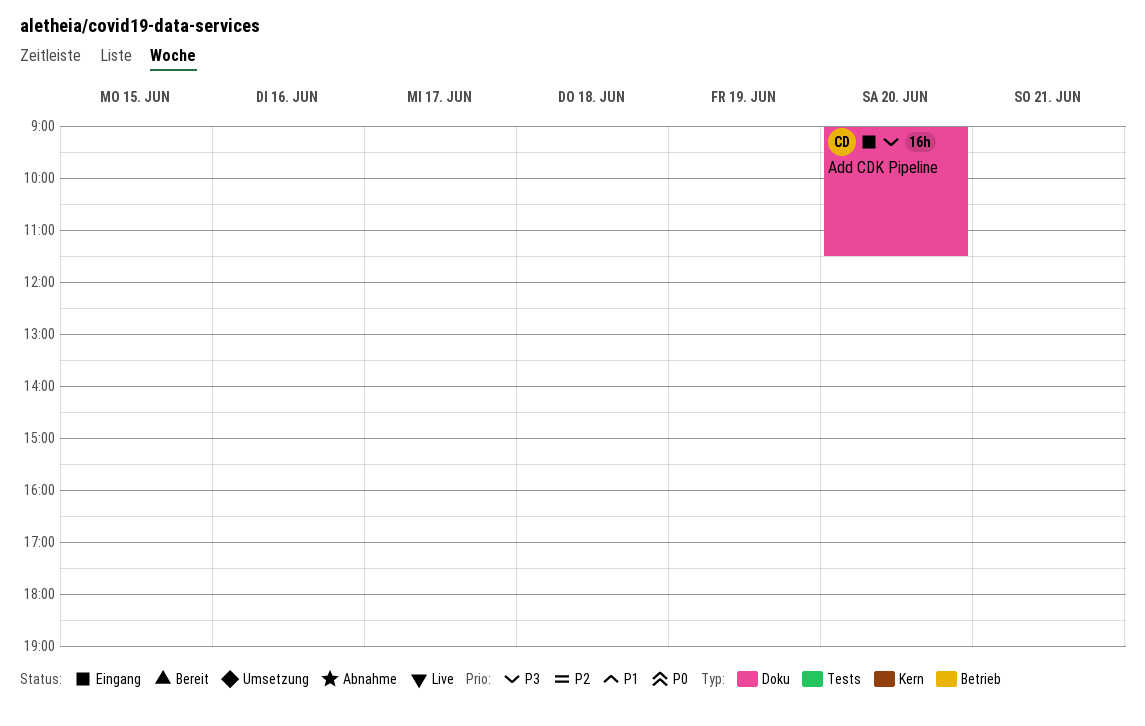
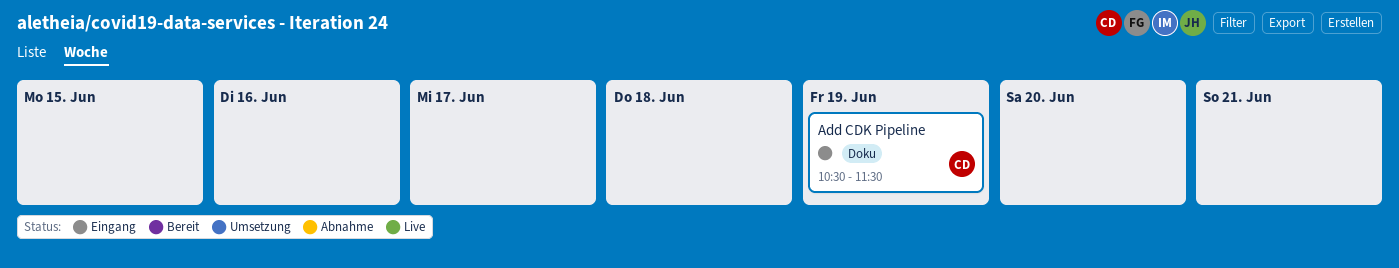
Add CDK Pipeline, day: Jun 20 -> Jun 19
Add CDK Pipeline, begins: 09:00 -> 10:30

